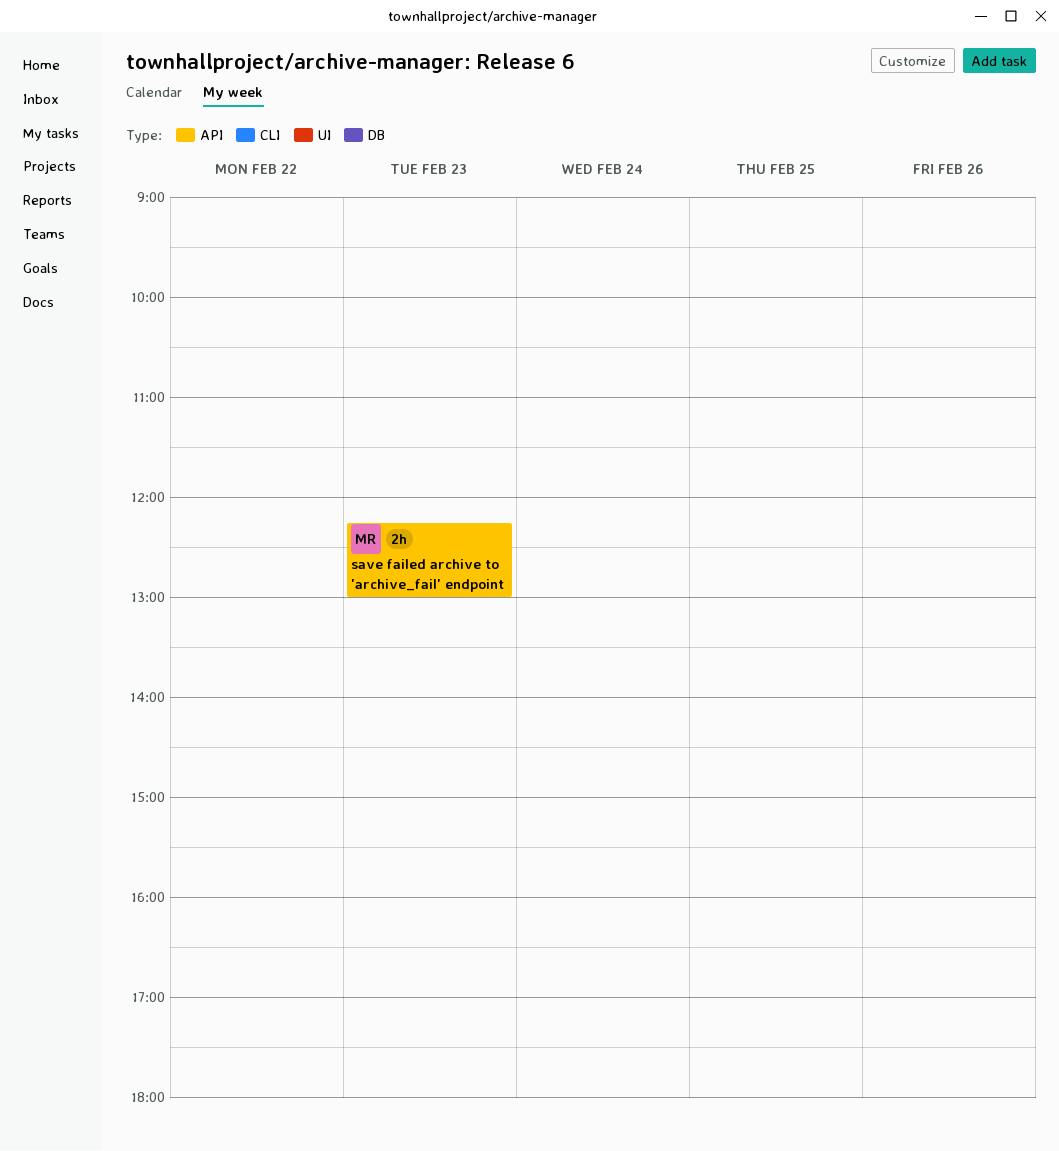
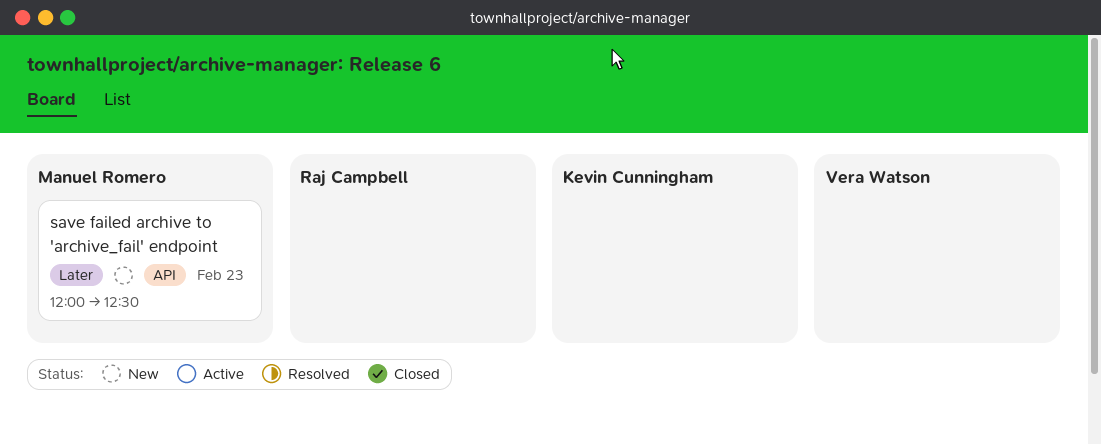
save failed archive to 'archive_fail' endpoint, begins: 12:15 -> 12:00
save failed archive to 'archive_fail' endpoint, ends: 13:00 -> 12:30

